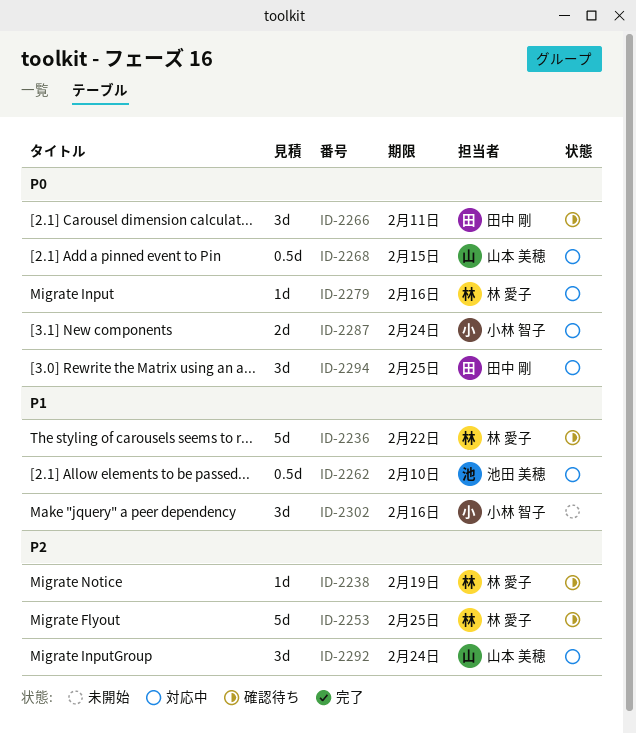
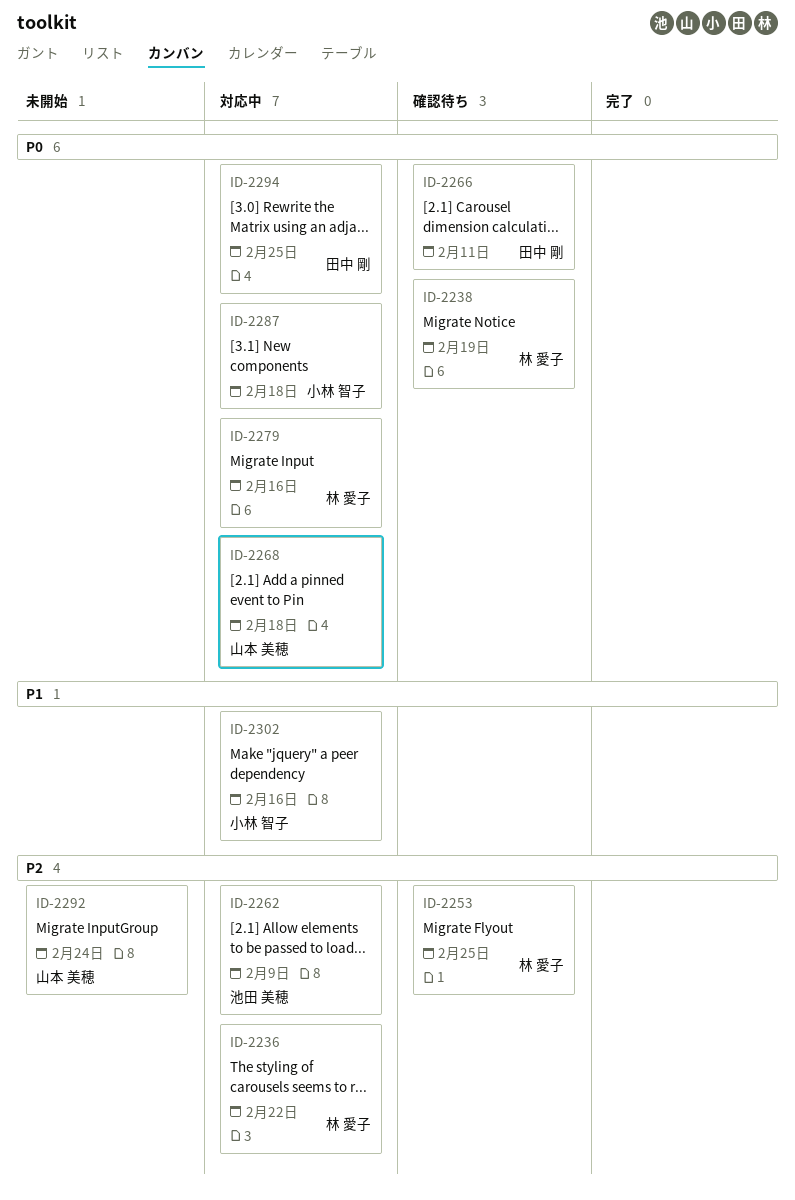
ID-2236, status: 確認待ち -> 対応中
ID-2236, priority: P1 -> P2
ID-2238, priority: P2 -> P0
ID-2262, priority: P1 -> P2
ID-2262, due: Feb 10 -> Feb 9
ID-2268, due: Feb 15 -> Feb 18
ID-2287, due: Feb 24 -> Feb 18
ID-2292, status: 対応中 -> 未開始
ID-2302, status: 未開始 -> 対応中

